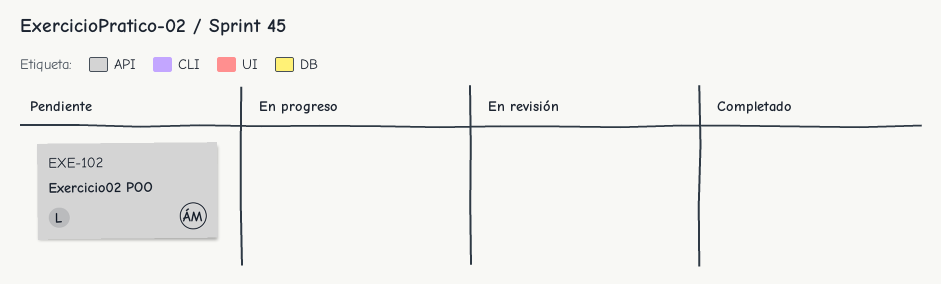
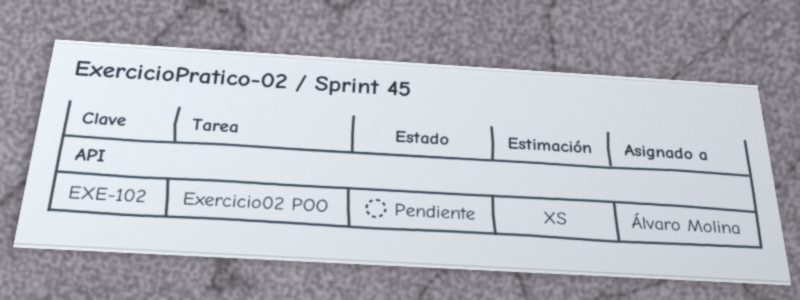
EXE-102, estimate: L -> XS

